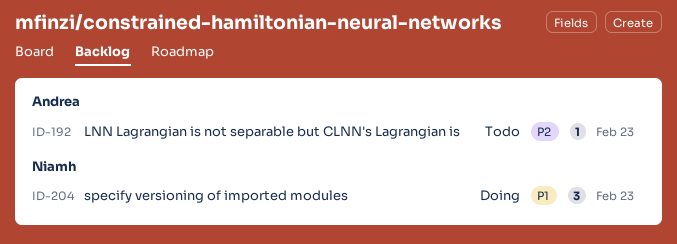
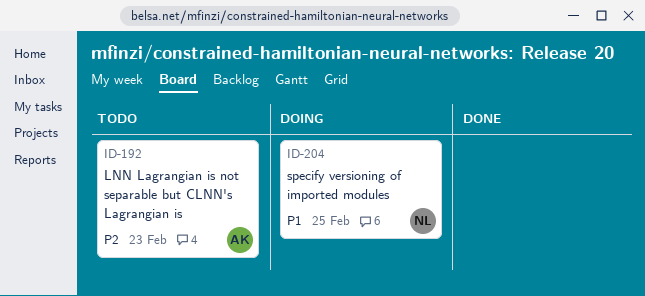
ID-204, due: Feb 23 -> Feb 25

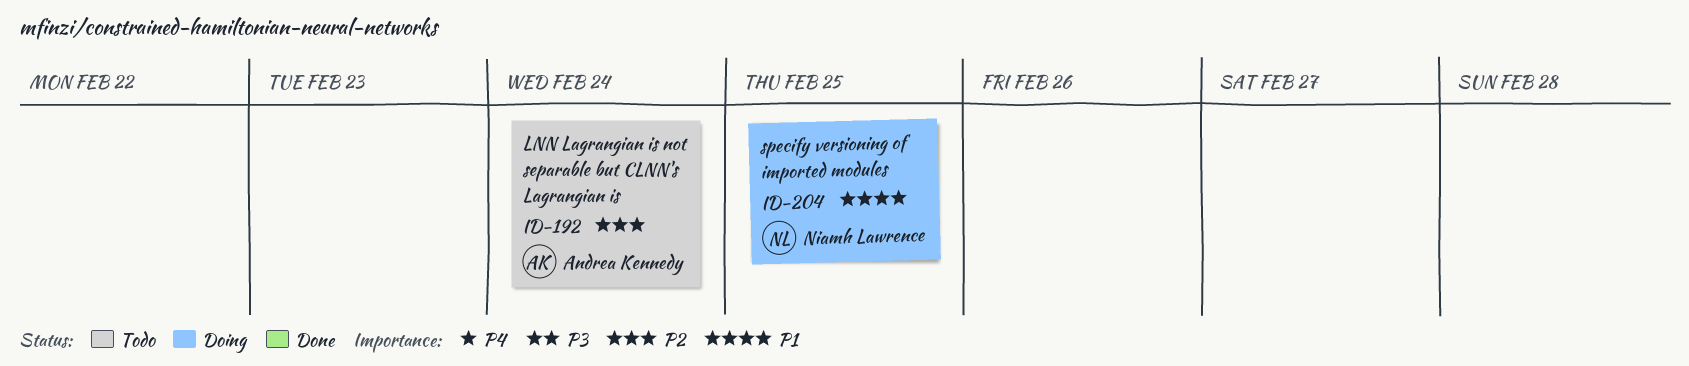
ID-192, due: Feb 23 -> Feb 24

